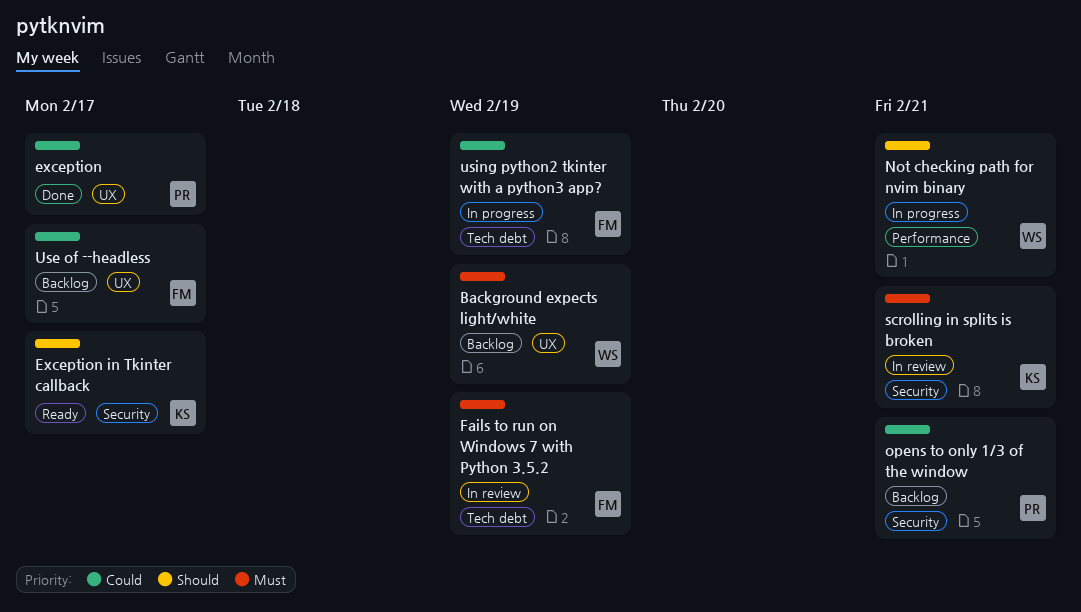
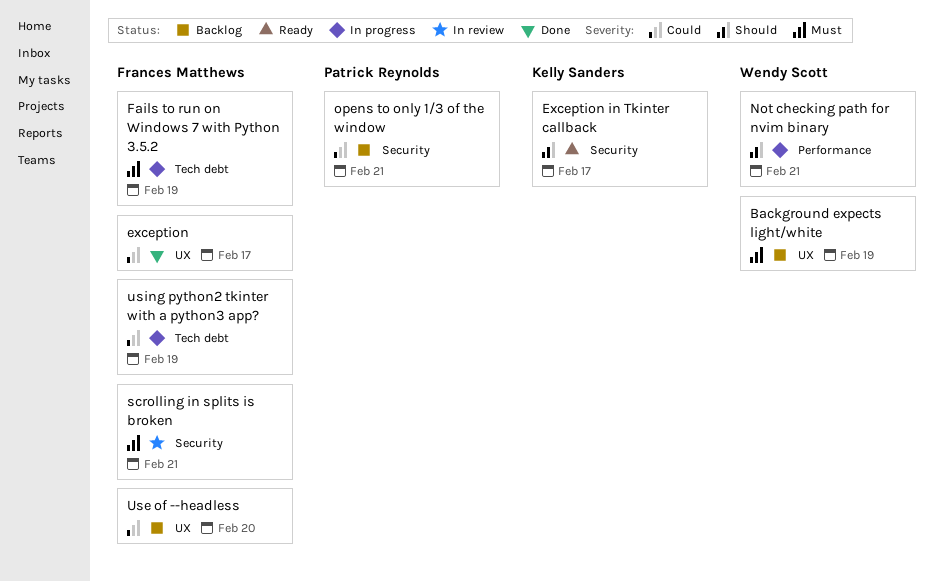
exception, owner: Patrick Reynolds -> Frances Matthews
Fails to run on Windows 7 with Python 3.5.2, status: In review -> In progress
scrolling in splits is broken, owner: Kelly Sanders -> Frances Matthews
Use of --headless, due: Feb 17 -> Feb 20

